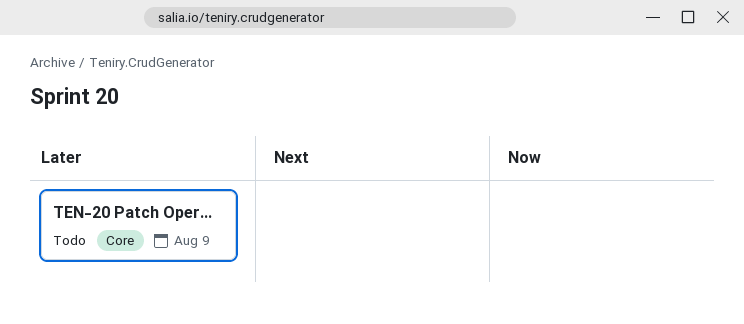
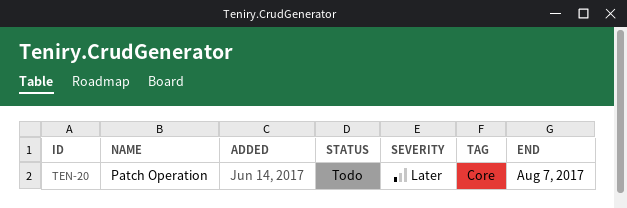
TEN-20, due: Aug 9 -> Aug 7

